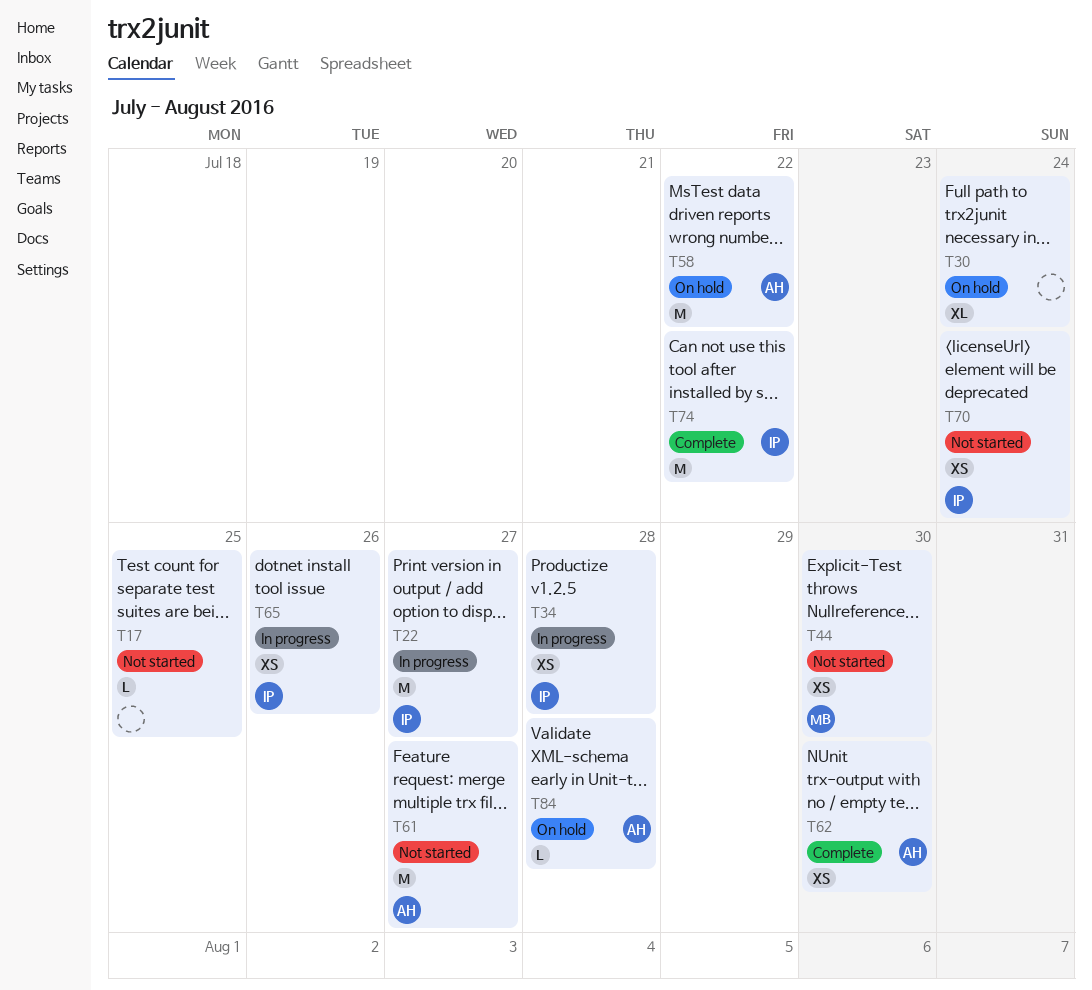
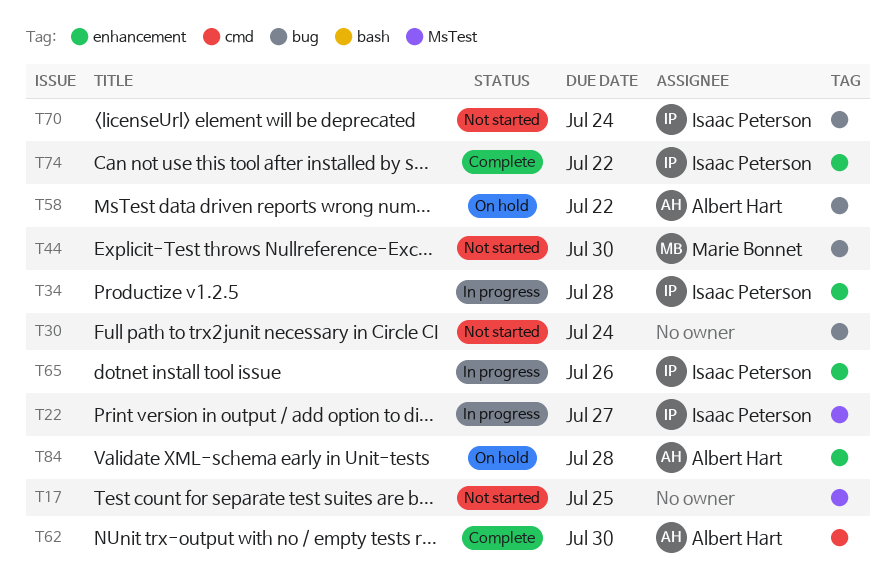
T30, status: On hold -> Not started
T61: present -> none

